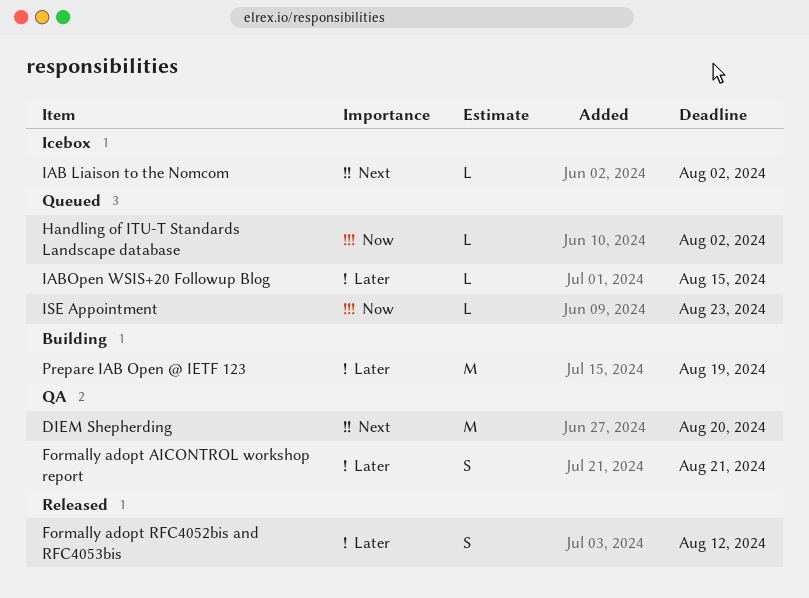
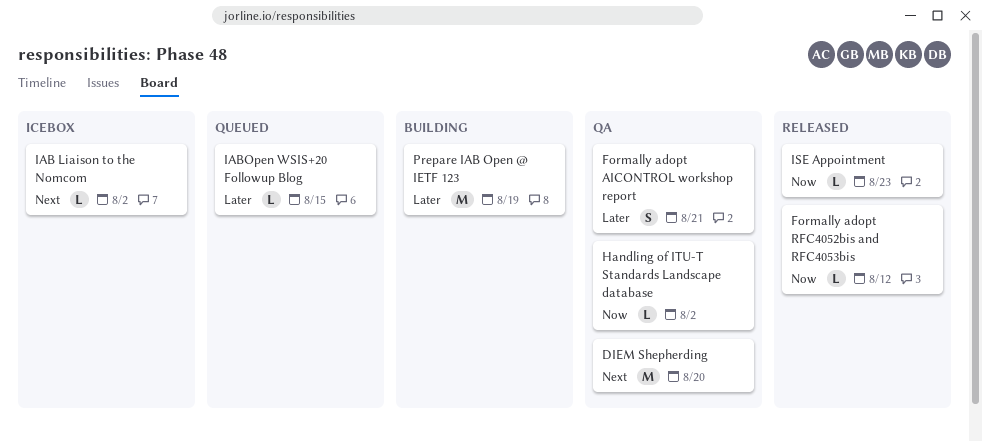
Formally adopt RFC4052bis and RFC4053bis, priority: Later -> Now
Formally adopt RFC4052bis and RFC4053bis, estimate: S -> L
Handling of ITU-T Standards Landscape database, status: Queued -> QA
ISE Appointment, status: Queued -> Released

